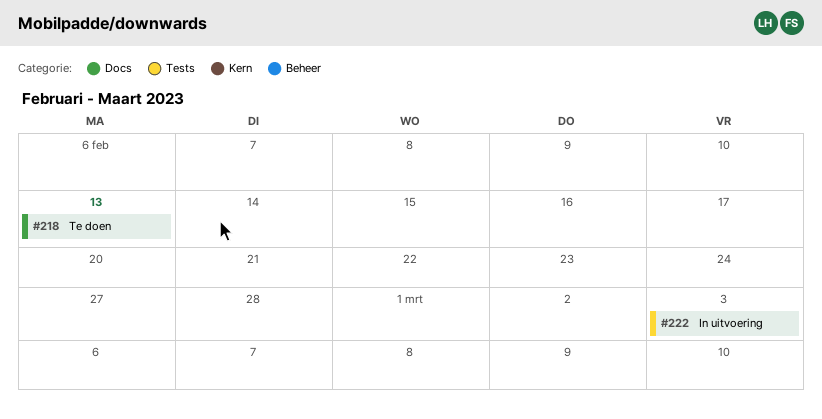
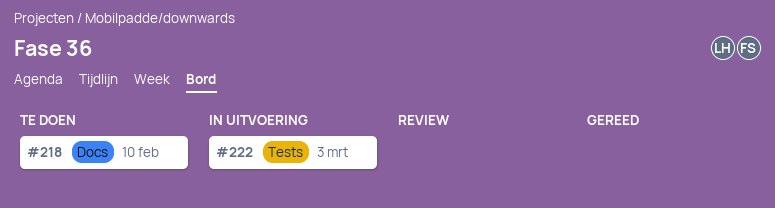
#218, due: Feb 13 -> Feb 10

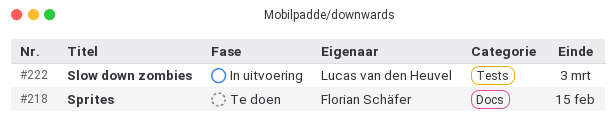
#218, due: Feb 10 -> Feb 15

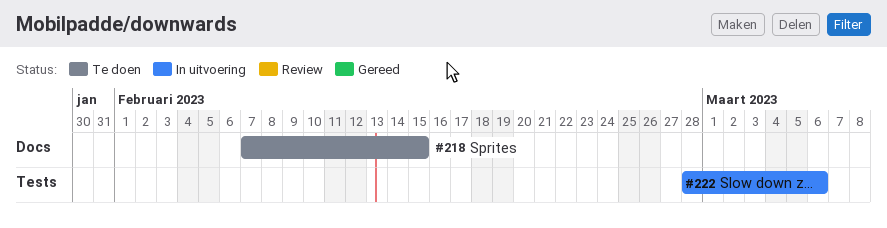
#222, due: Mar 3 -> Mar 6

